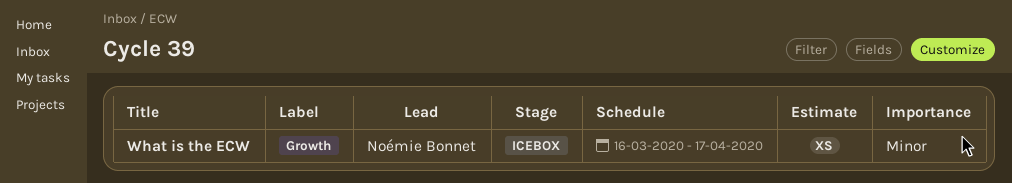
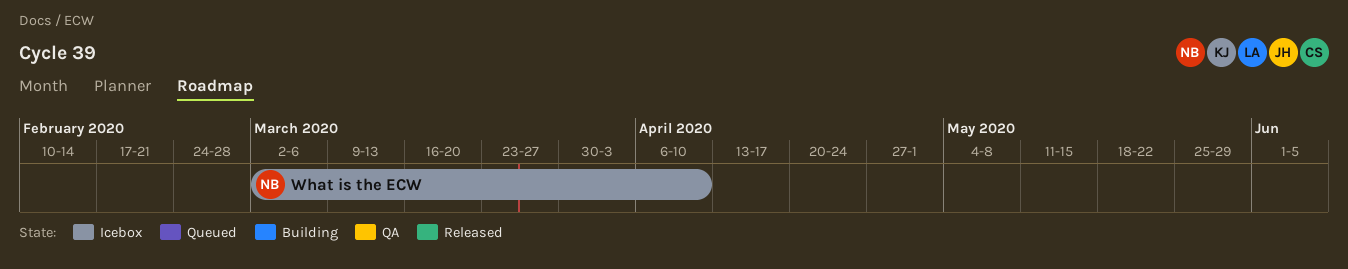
What is the ECW, start: Mar 16 -> Mar 2
What is the ECW, due: Apr 17 -> Apr 10

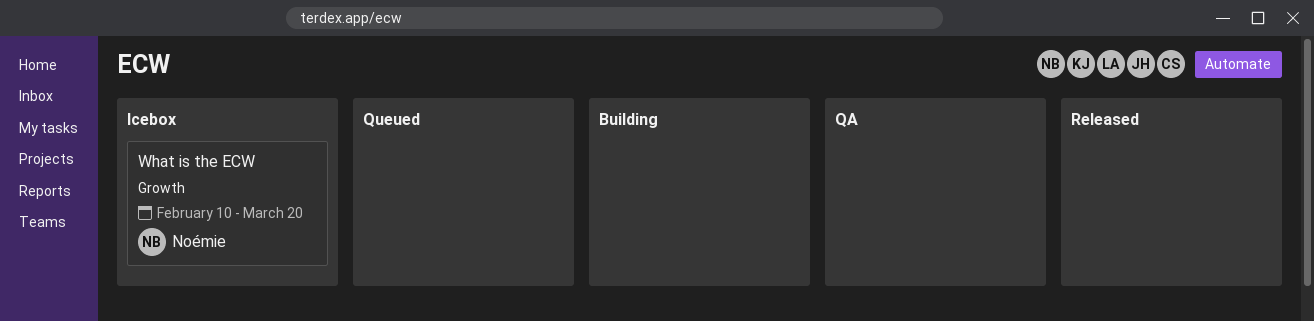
What is the ECW, start: Mar 2 -> Feb 10
What is the ECW, due: Apr 10 -> Mar 20

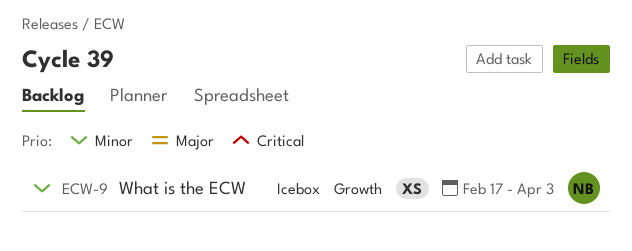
What is the ECW, start: Feb 10 -> Feb 17
What is the ECW, due: Mar 20 -> Apr 3

